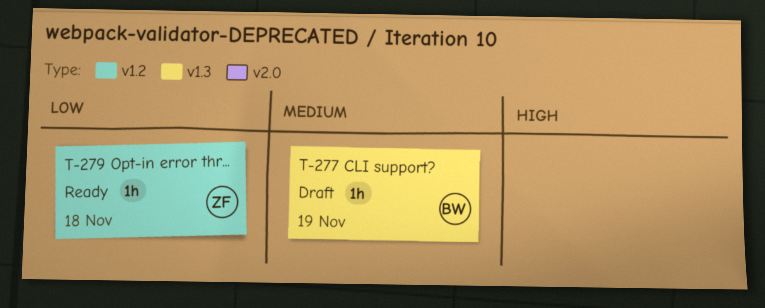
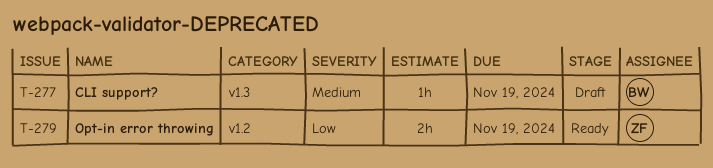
T-279, estimate: 1h -> 2h
T-279, due: Nov 18 -> Nov 19

